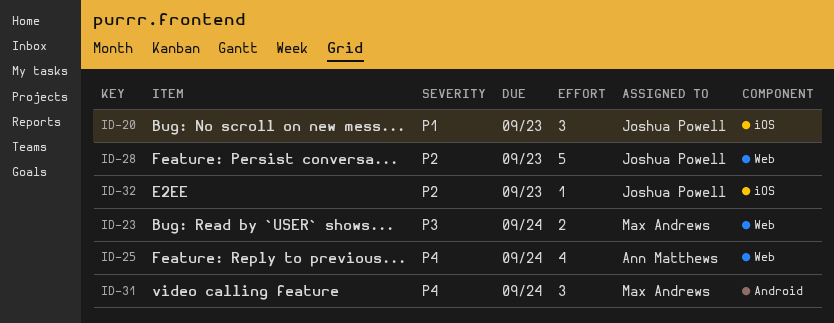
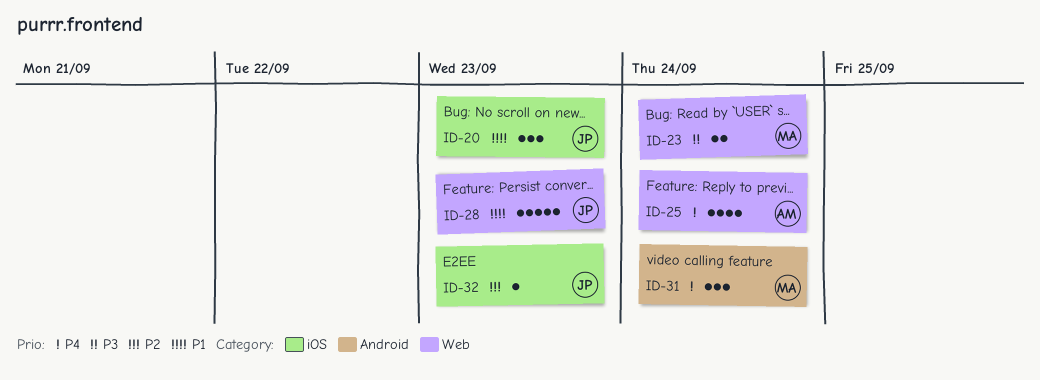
ID-28, priority: P2 -> P1

